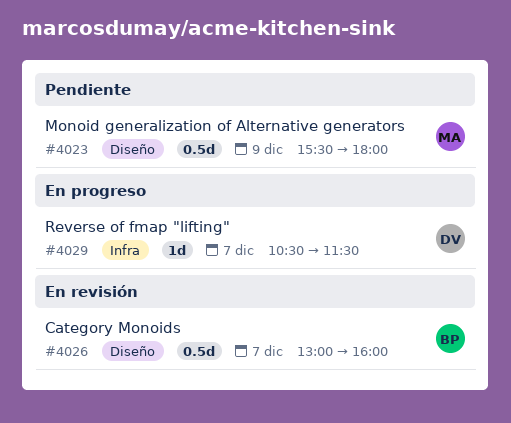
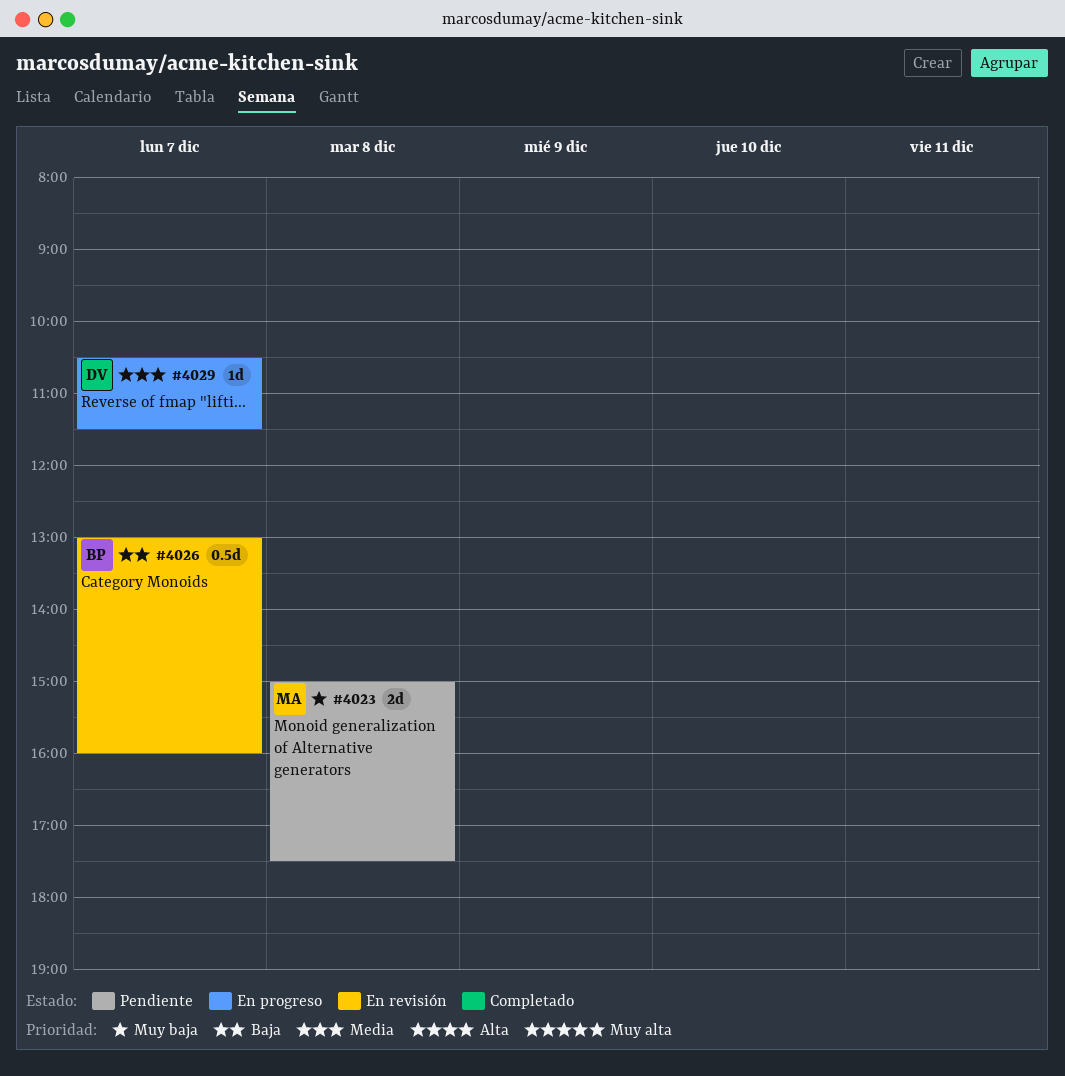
#4023, estimate: 0.5d -> 2d
#4023, day: Dec 9 -> Dec 8
#4023, begins: 15:30 -> 15:00
#4023, ends: 18:00 -> 17:30

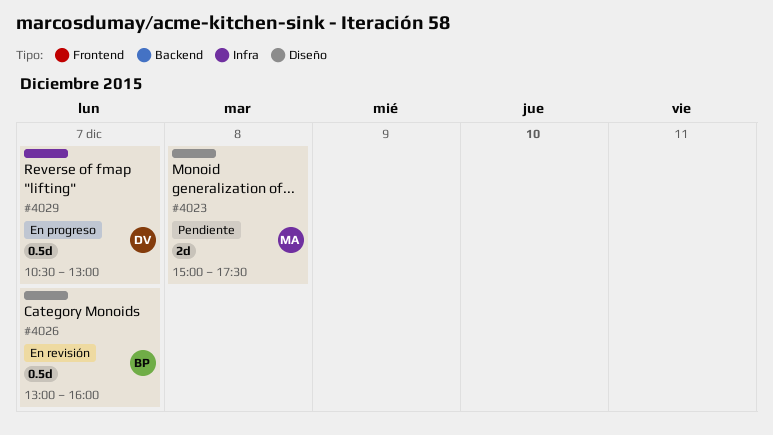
#4029, estimate: 1d -> 0.5d
#4029, ends: 11:30 -> 13:00

